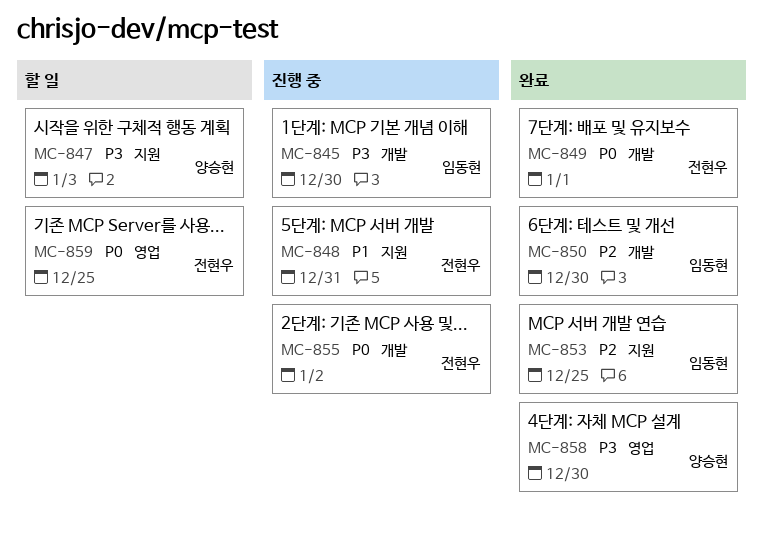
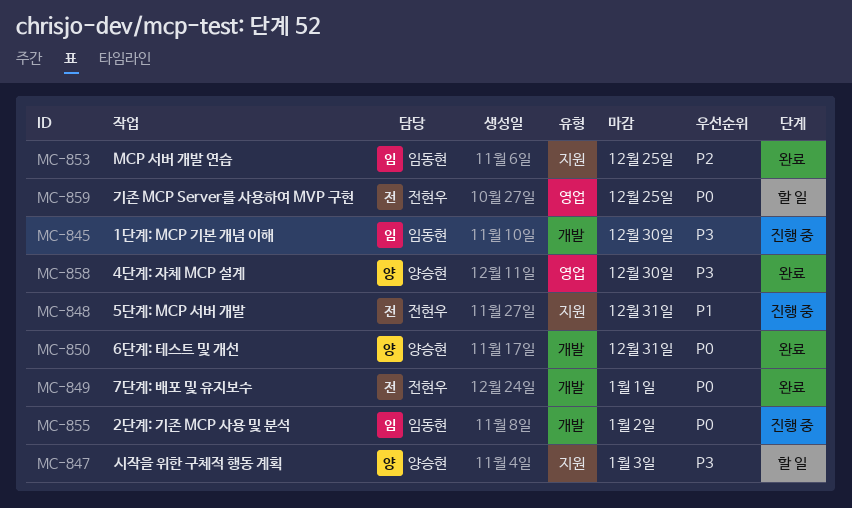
MC-850, owner: 임동현 -> 양승현
MC-850, priority: P2 -> P0
MC-850, due: Dec 30 -> Dec 31
MC-855, owner: 전현우 -> 임동현

